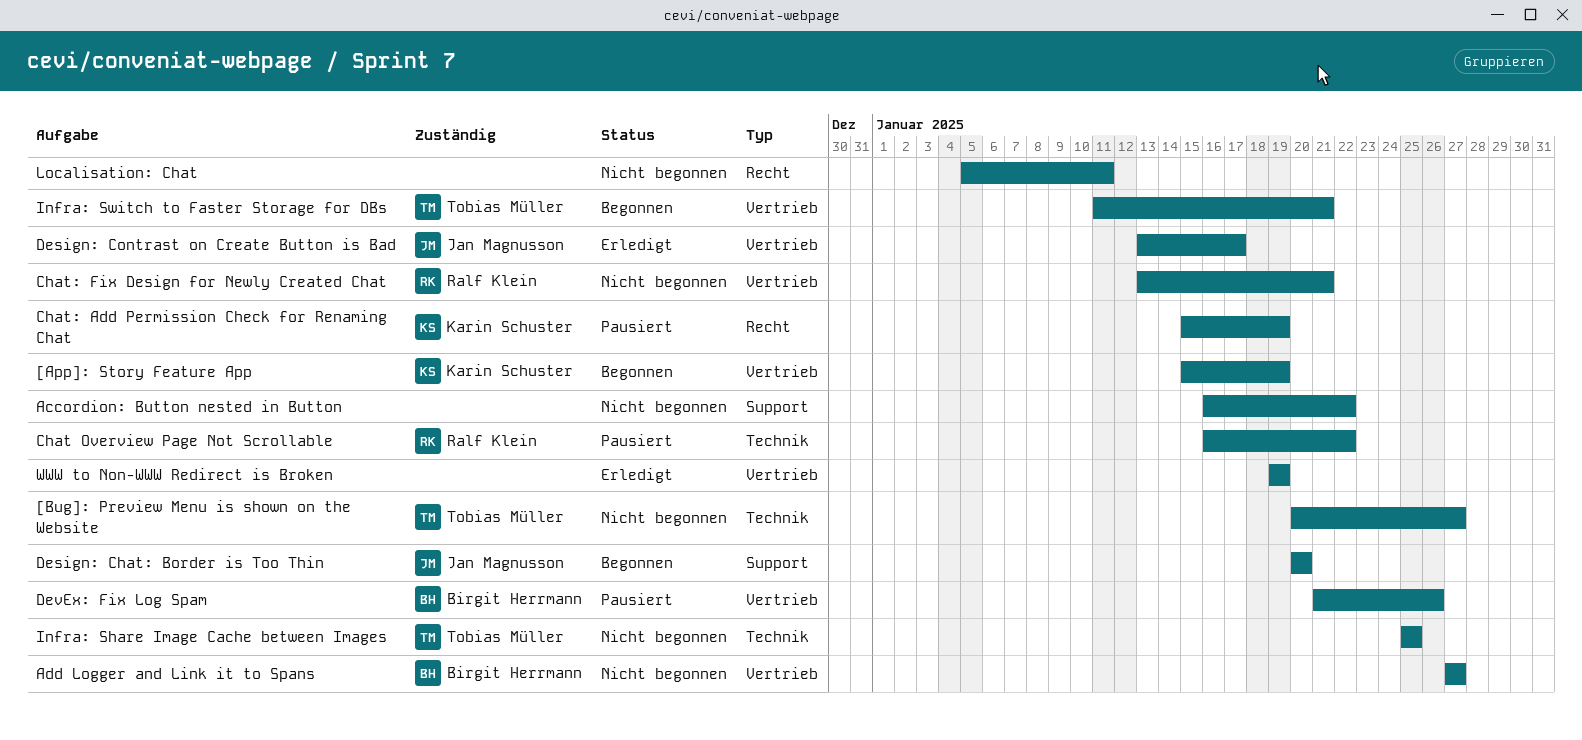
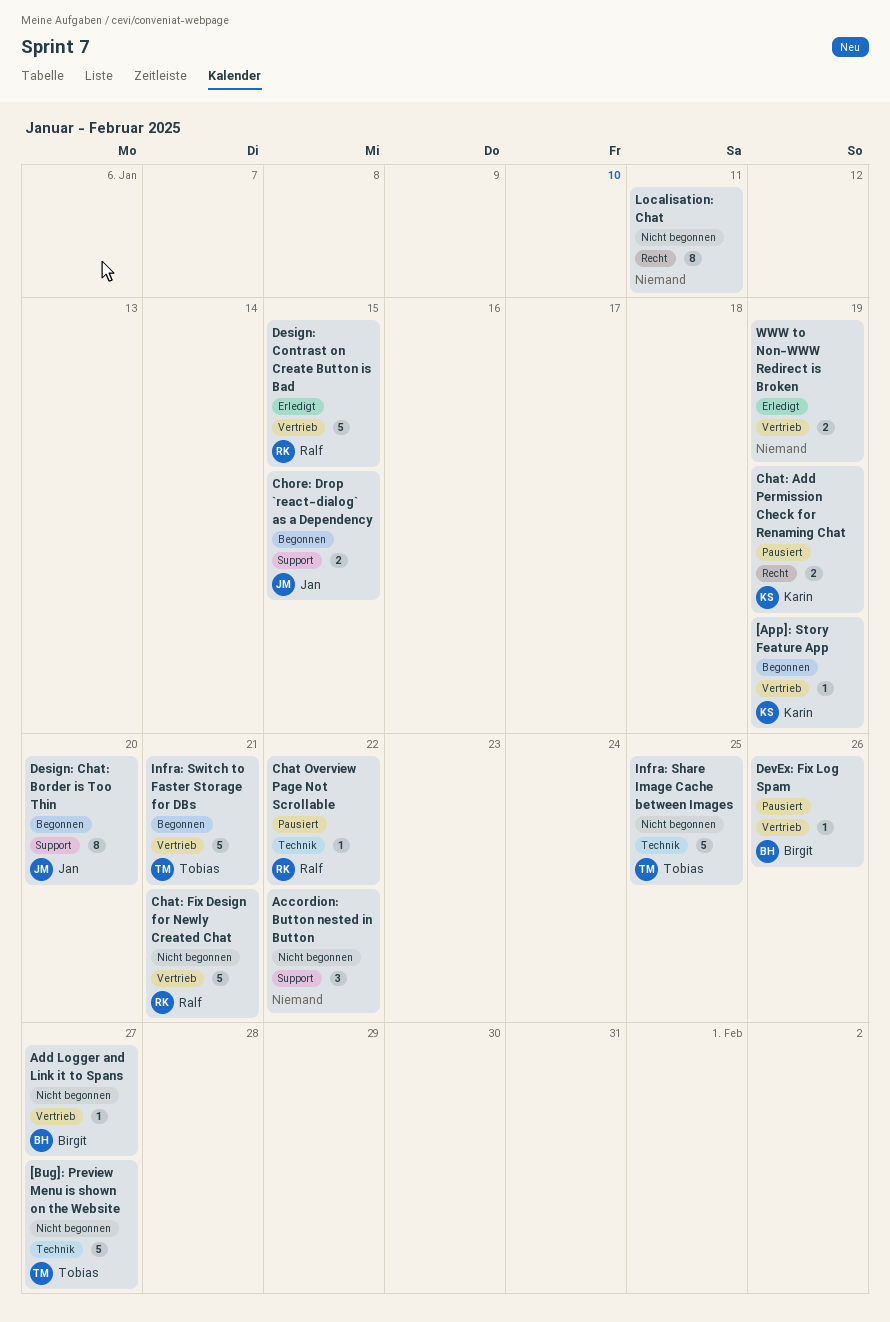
Chore: Drop `react-dialog` as a Dependency: none -> present
Design: Contrast on Create Button is Bad, owner: Jan Magnusson -> Ralf Klein
Design: Contrast on Create Button is Bad, due: Jan 17 -> Jan 15

